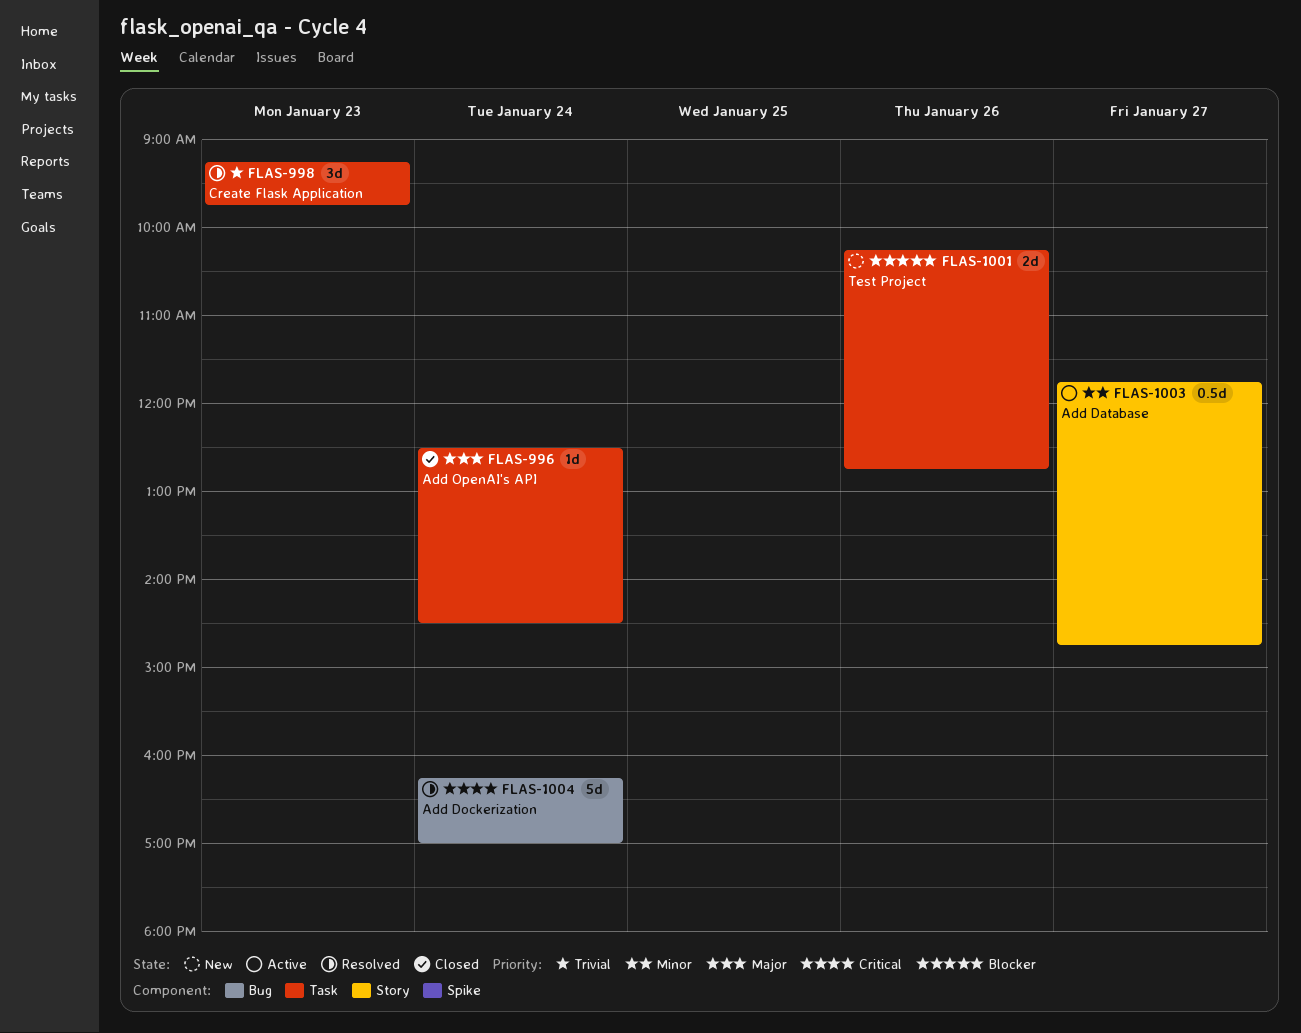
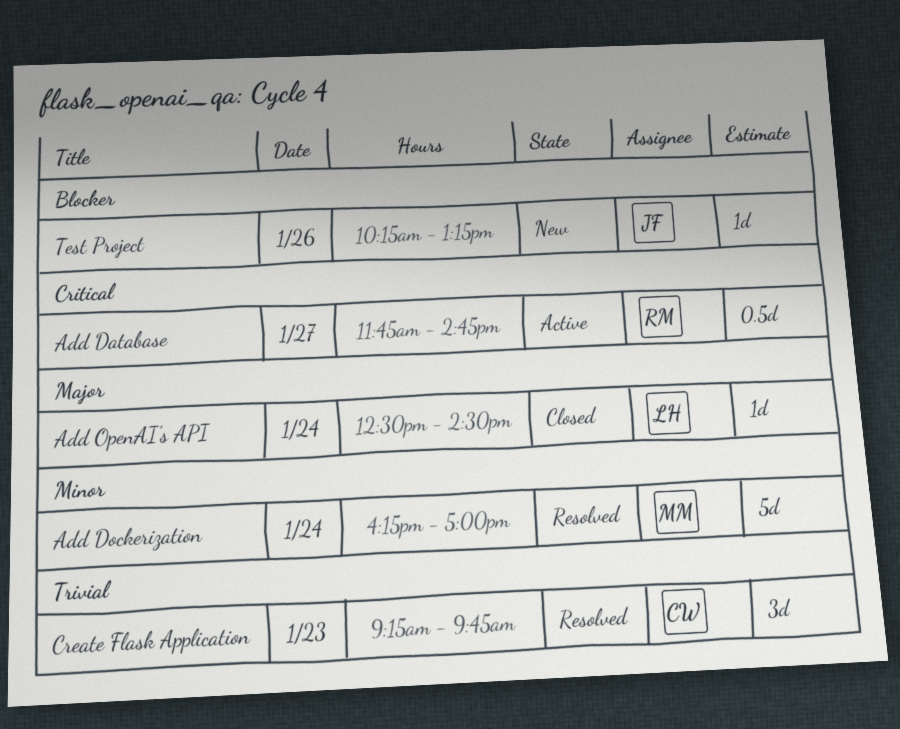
Add Database, priority: Minor -> Critical
Add Dockerization, priority: Critical -> Minor
Test Project, estimate: 2d -> 1d
Test Project, ends: 12:45 -> 13:15

